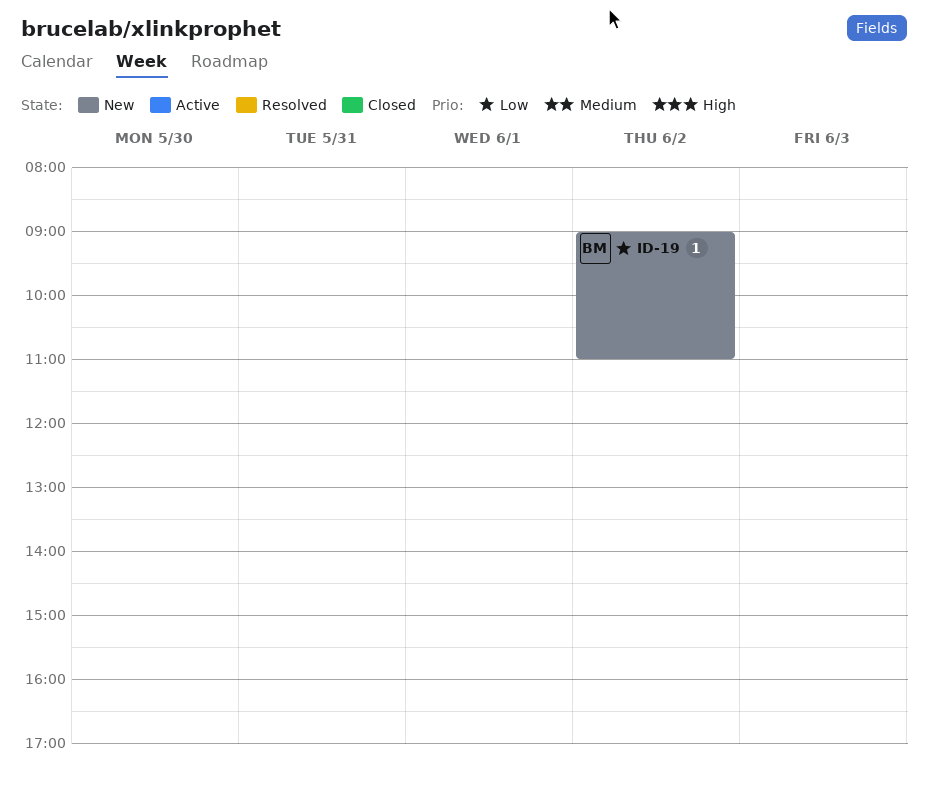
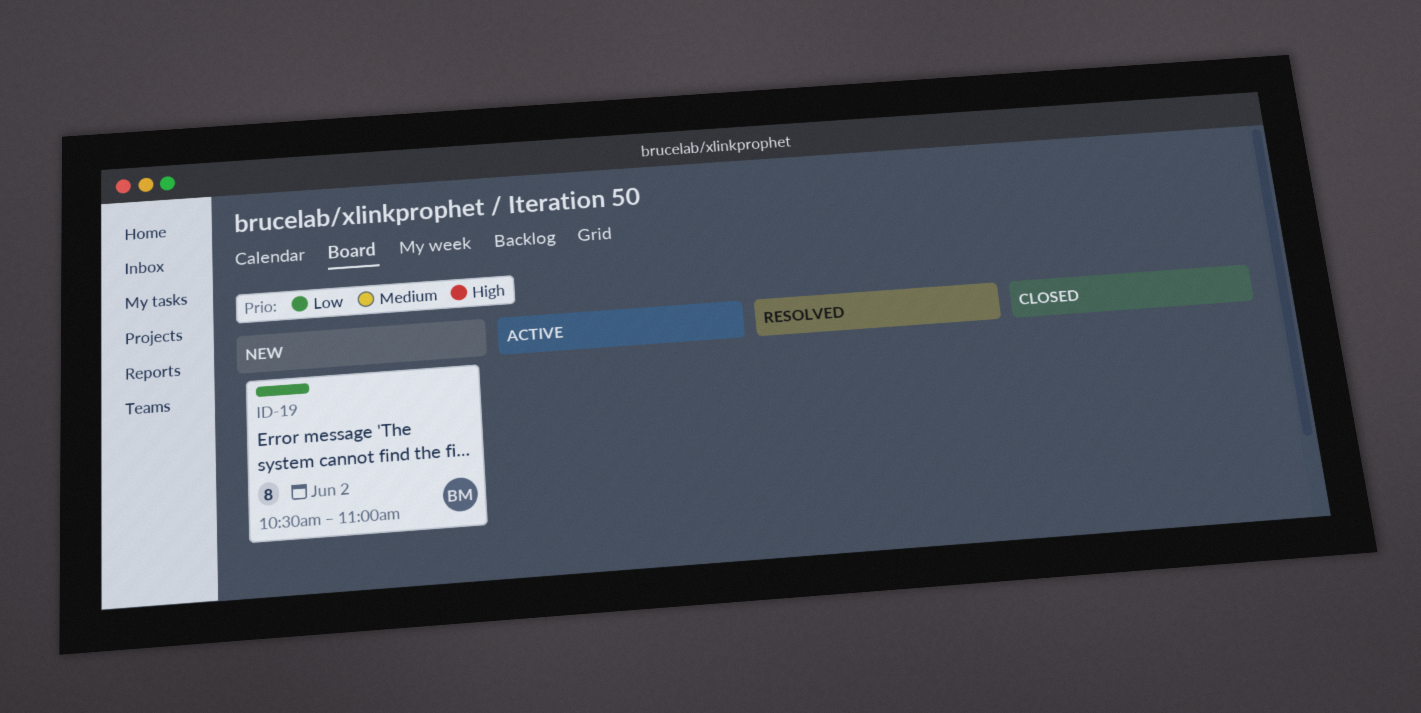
ID-19, estimate: 1 -> 8
ID-19, begins: 09:00 -> 10:30

